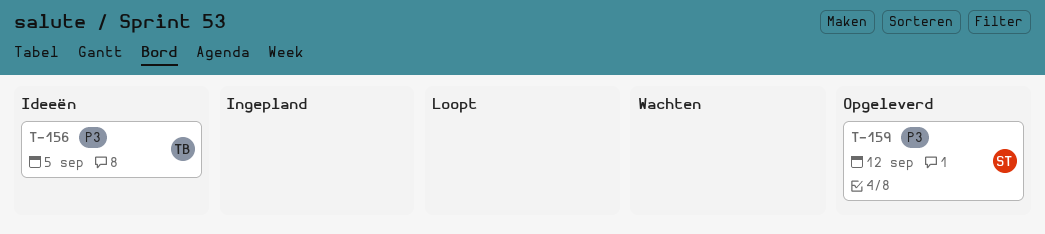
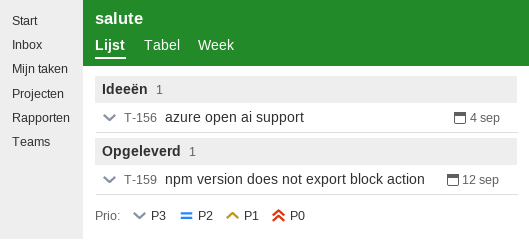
T-156, due: Sep 5 -> Sep 4

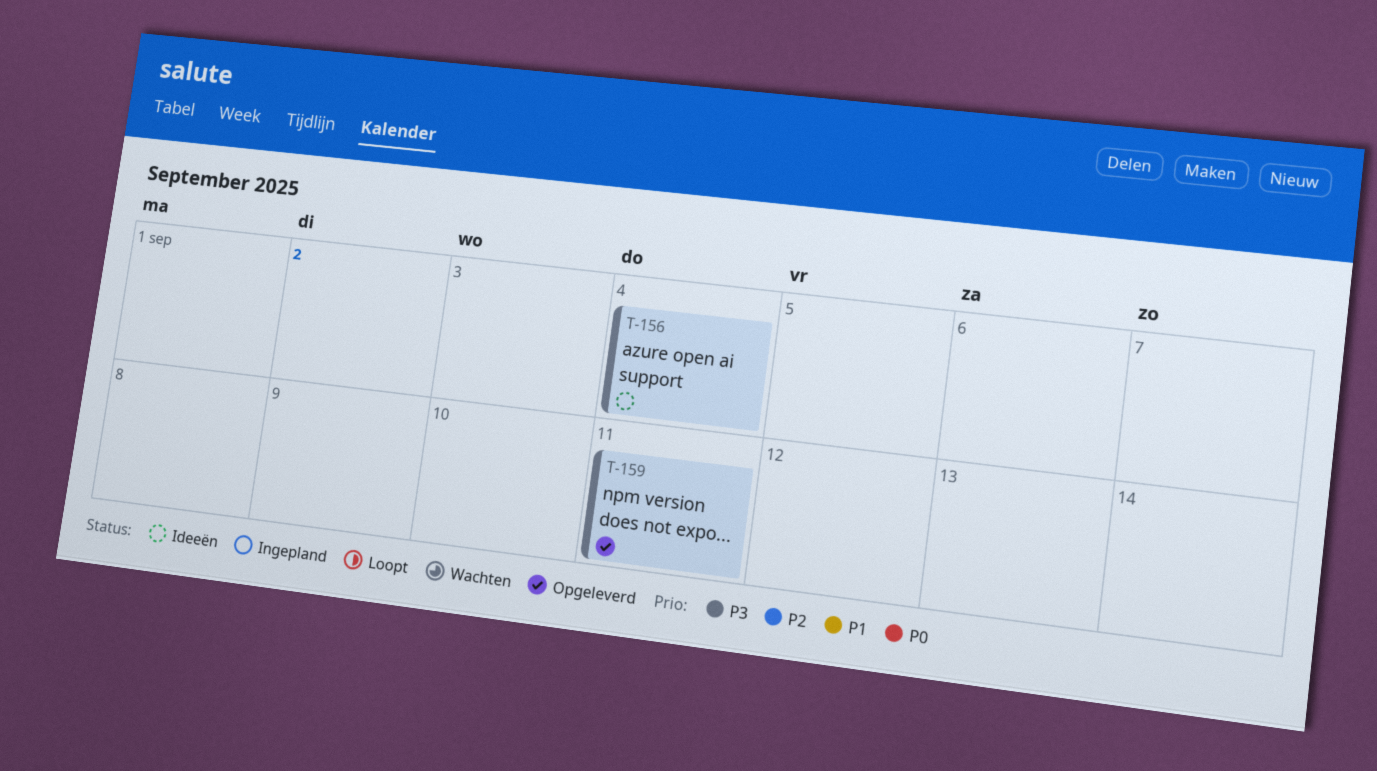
T-159, due: Sep 12 -> Sep 11

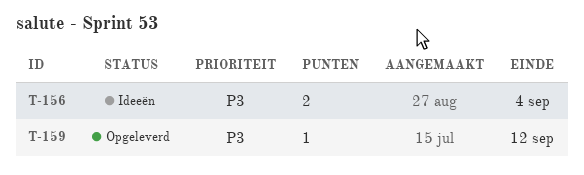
T-159, due: Sep 11 -> Sep 12

